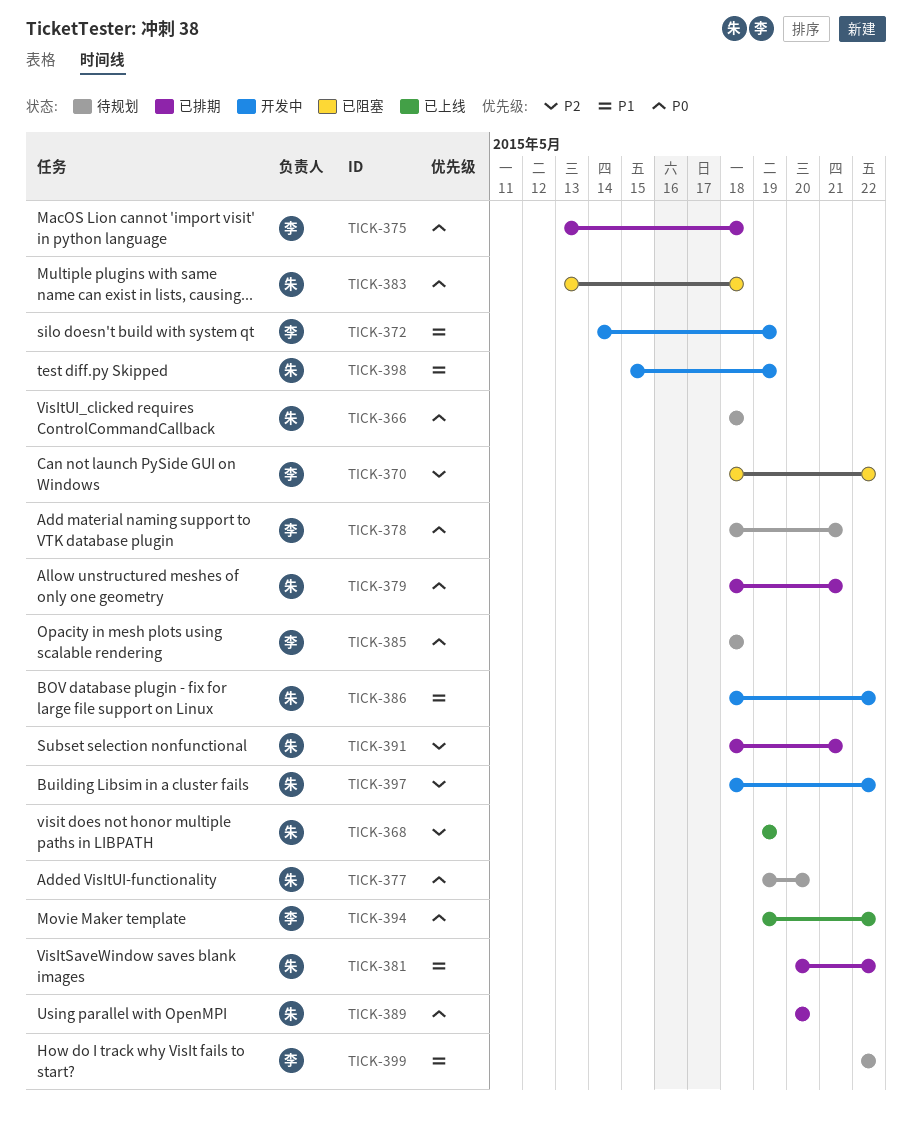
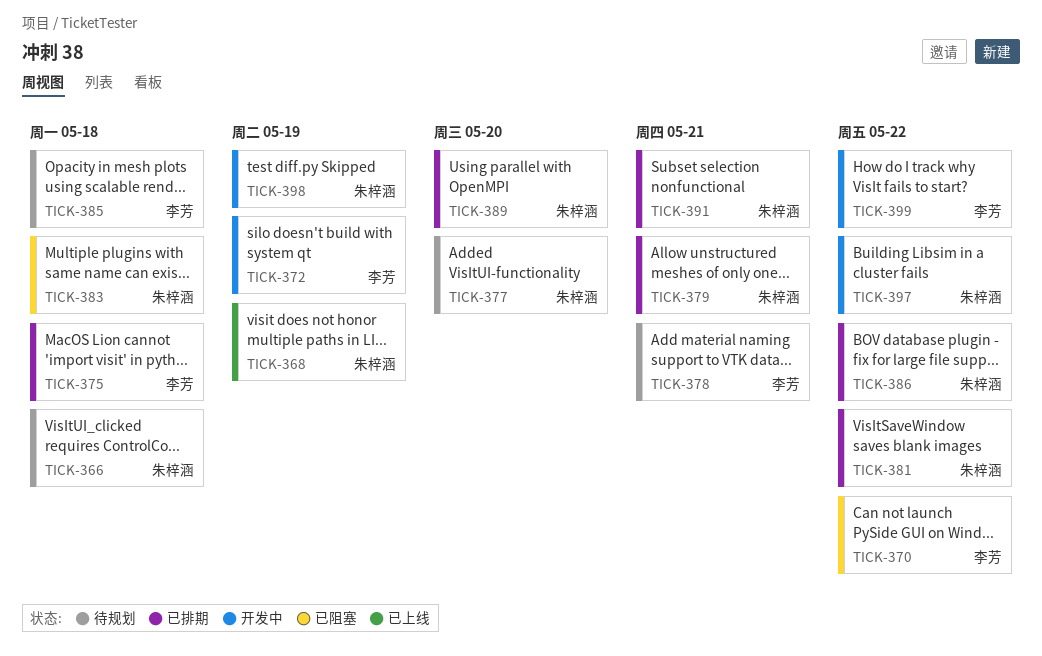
TICK-386, status: 开发中 -> 已排期
TICK-394: present -> none
TICK-399, status: 待规划 -> 开发中

